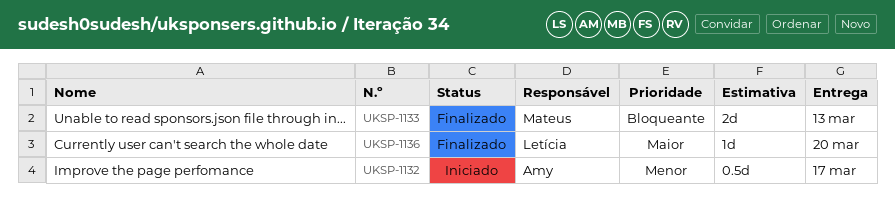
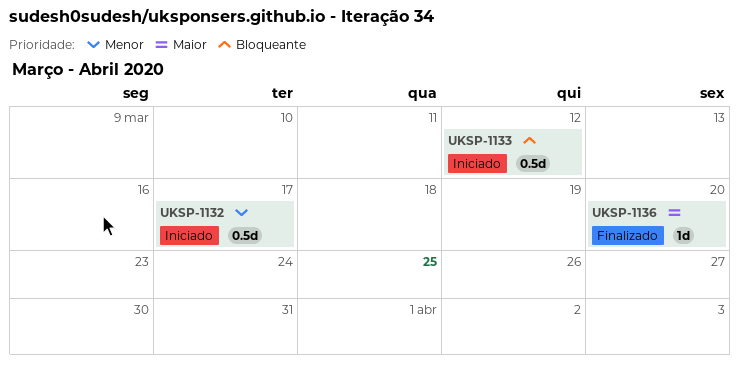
UKSP-1133, status: Finalizado -> Iniciado
UKSP-1133, estimate: 2d -> 0.5d
UKSP-1133, due: Mar 13 -> Mar 12

